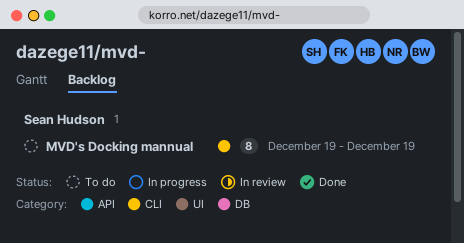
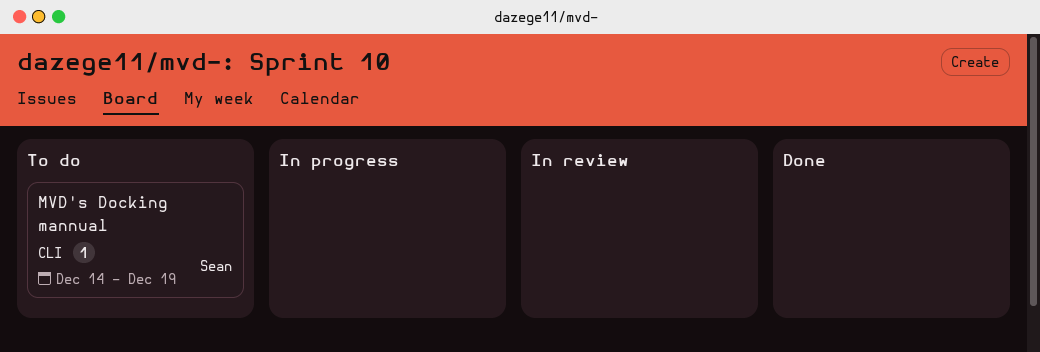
MVD's Docking mannual, estimate: 8 -> 1
MVD's Docking mannual, start: Dec 19 -> Dec 14

